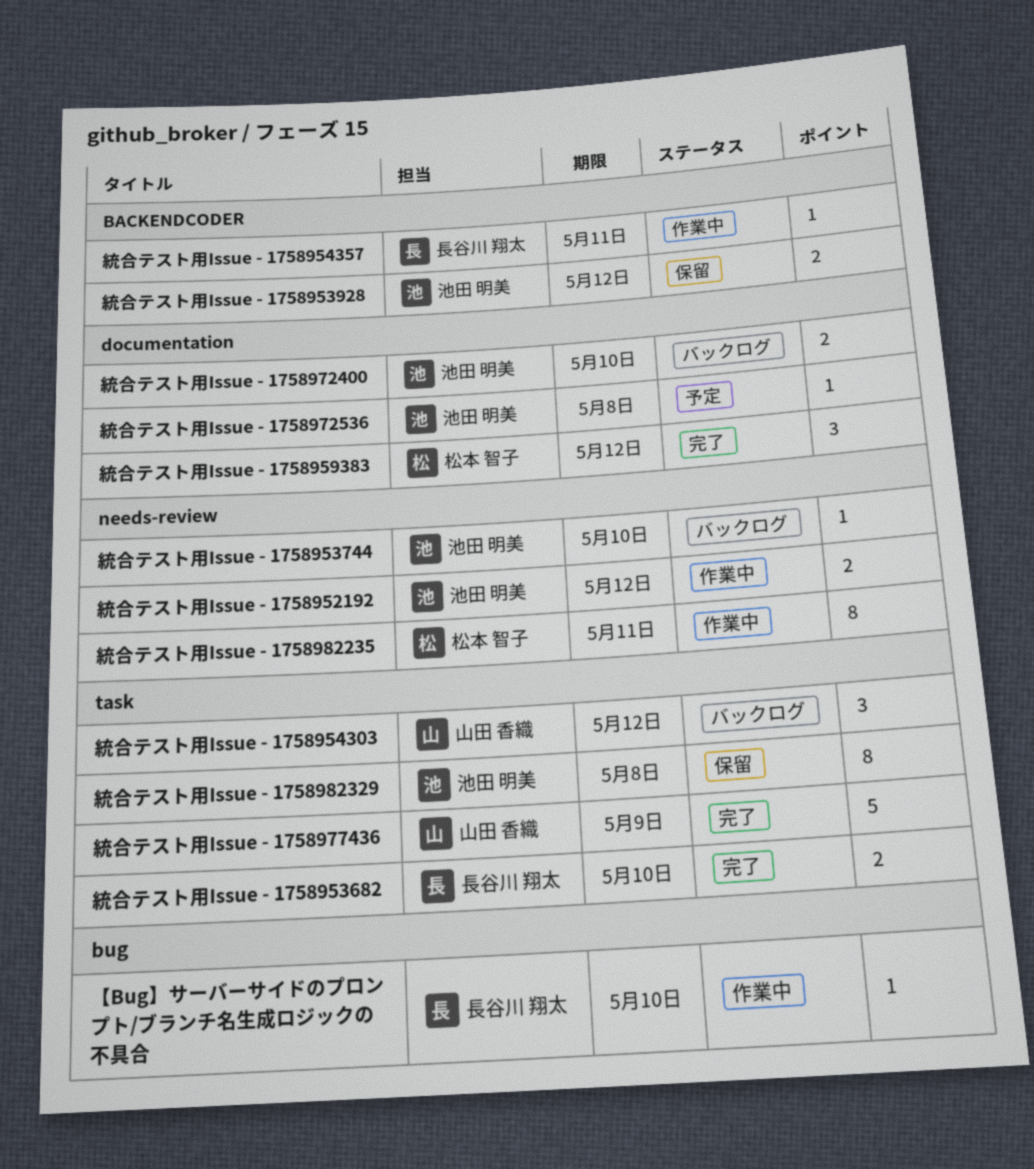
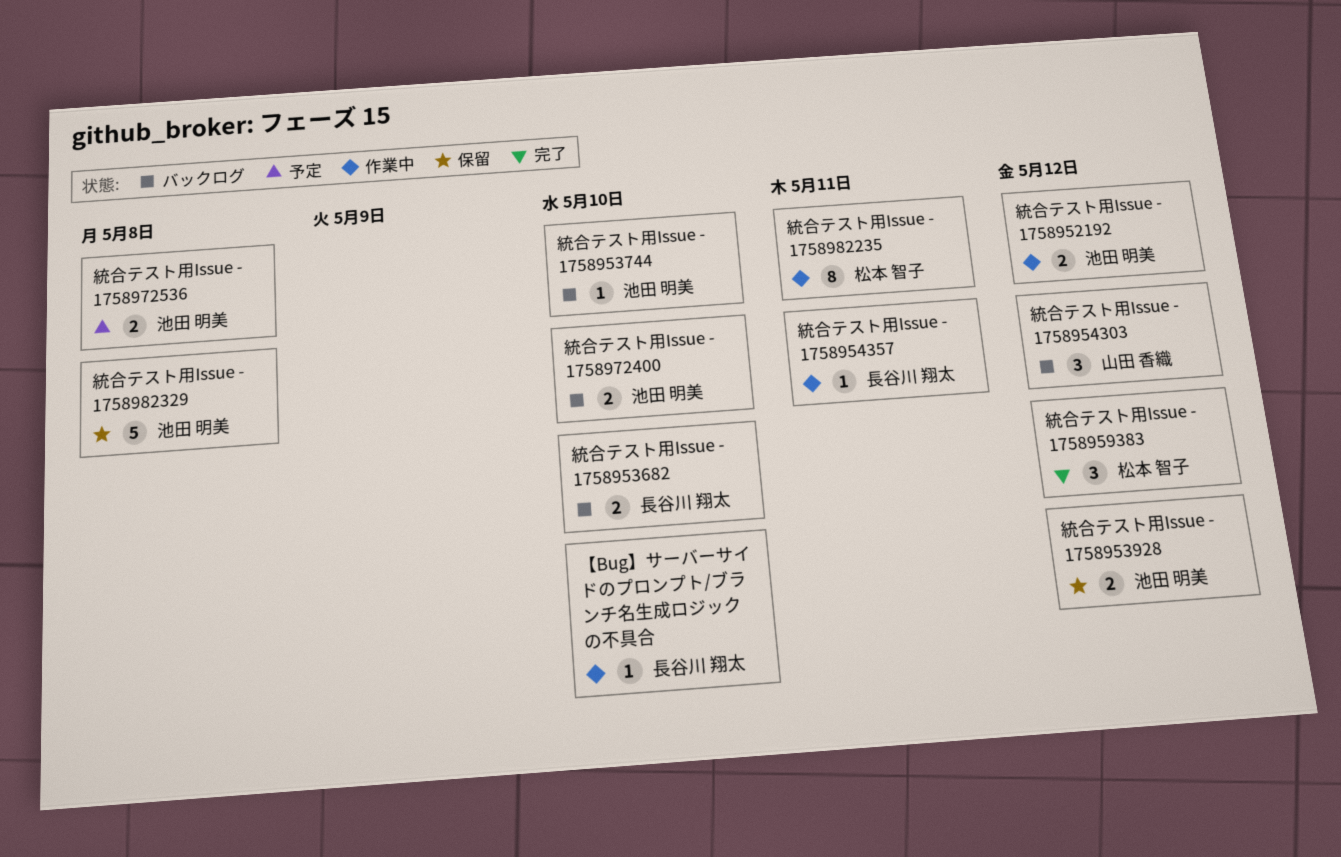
統合テスト用Issue - 1758953682, status: 完了 -> バックログ
統合テスト用Issue - 1758972536, estimate: 1 -> 2
統合テスト用Issue - 1758977436: present -> none
統合テスト用Issue - 1758982329, estimate: 8 -> 5

